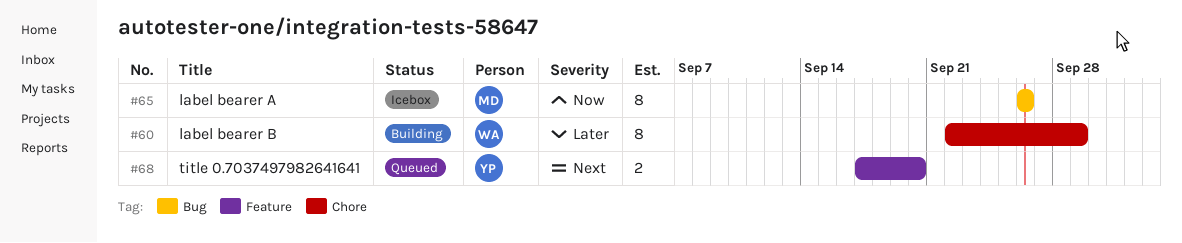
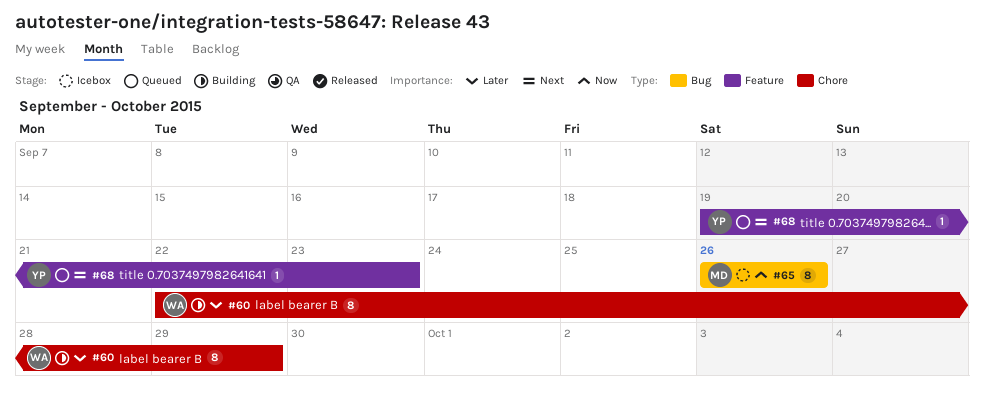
#68, estimate: 2 -> 1
#68, start: Sep 17 -> Sep 19
#68, due: Sep 20 -> Sep 23

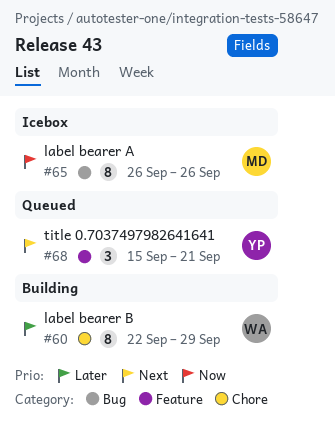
#68, estimate: 1 -> 3
#68, start: Sep 19 -> Sep 15
#68, due: Sep 23 -> Sep 21

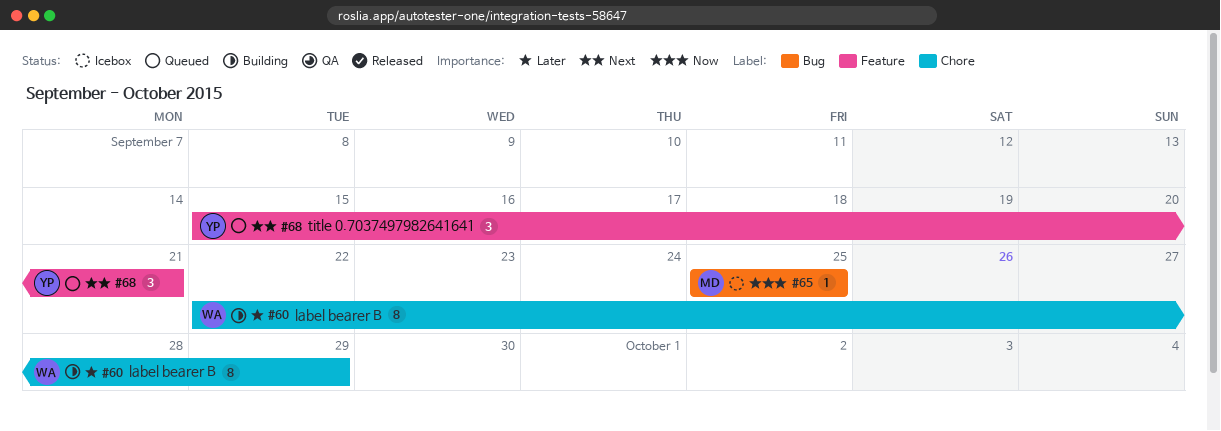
#65, estimate: 8 -> 1
#65, start: Sep 26 -> Sep 25
#65, due: Sep 26 -> Sep 25

